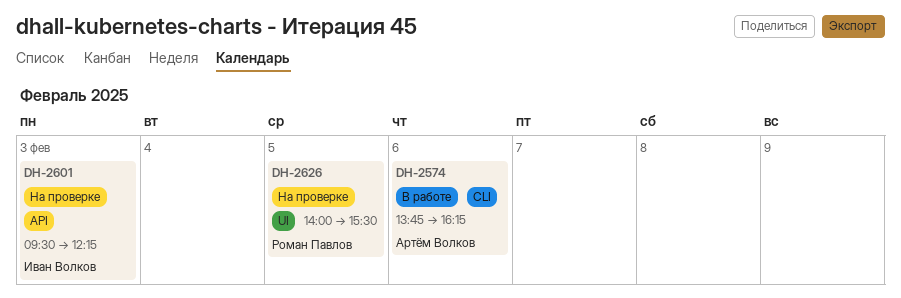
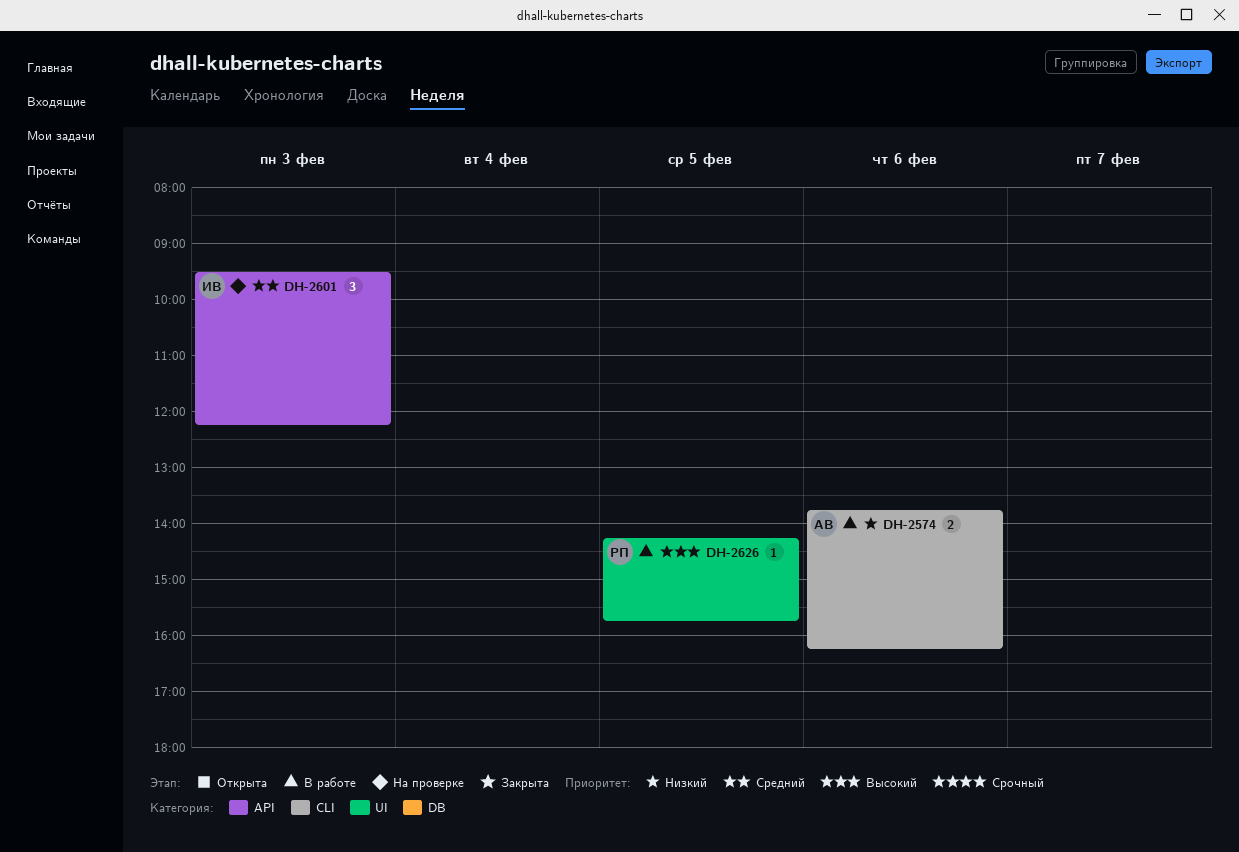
DH-2626, status: На проверке -> В работе
DH-2626, begins: 14:00 -> 14:15
DH-2626, ends: 15:30 -> 15:45

